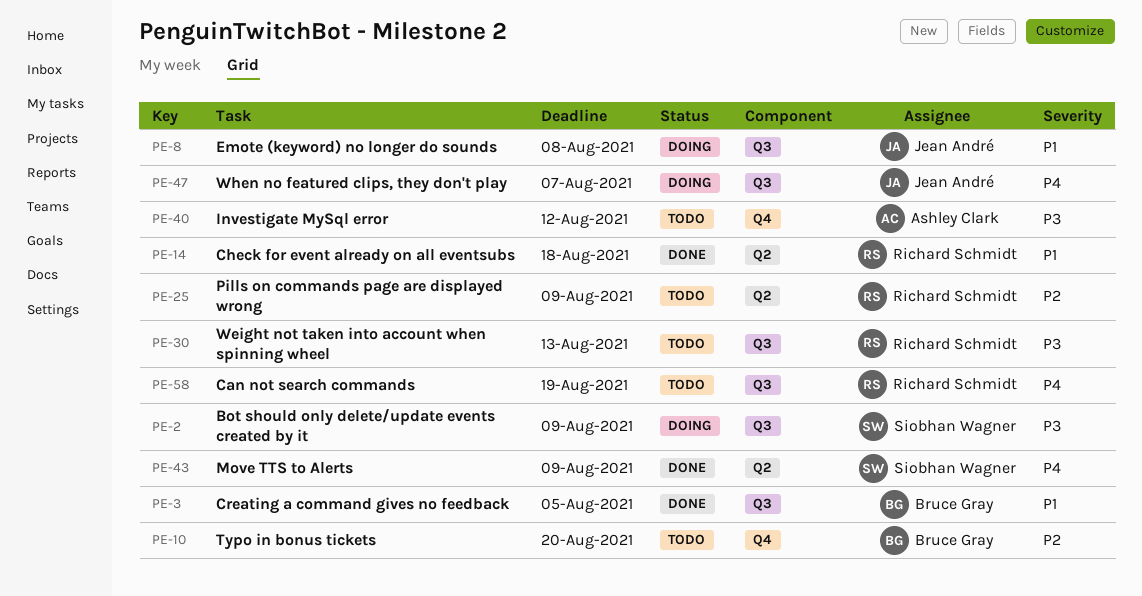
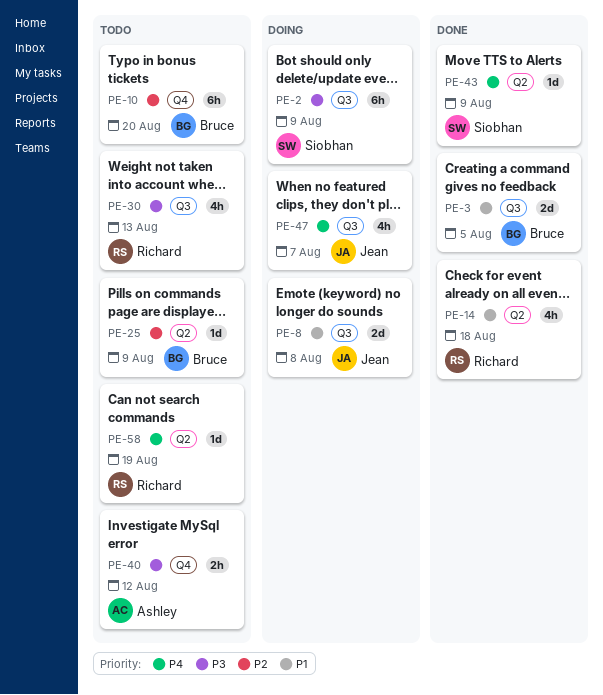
PE-25, owner: Richard Schmidt -> Bruce Gray
PE-58, label: Q3 -> Q2

